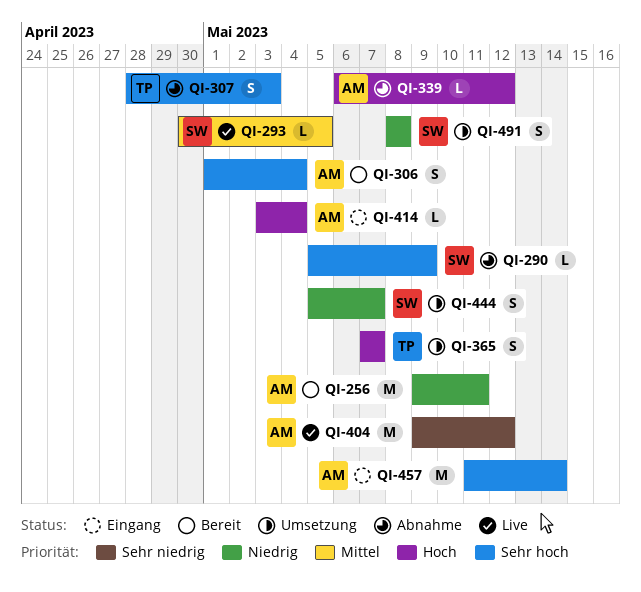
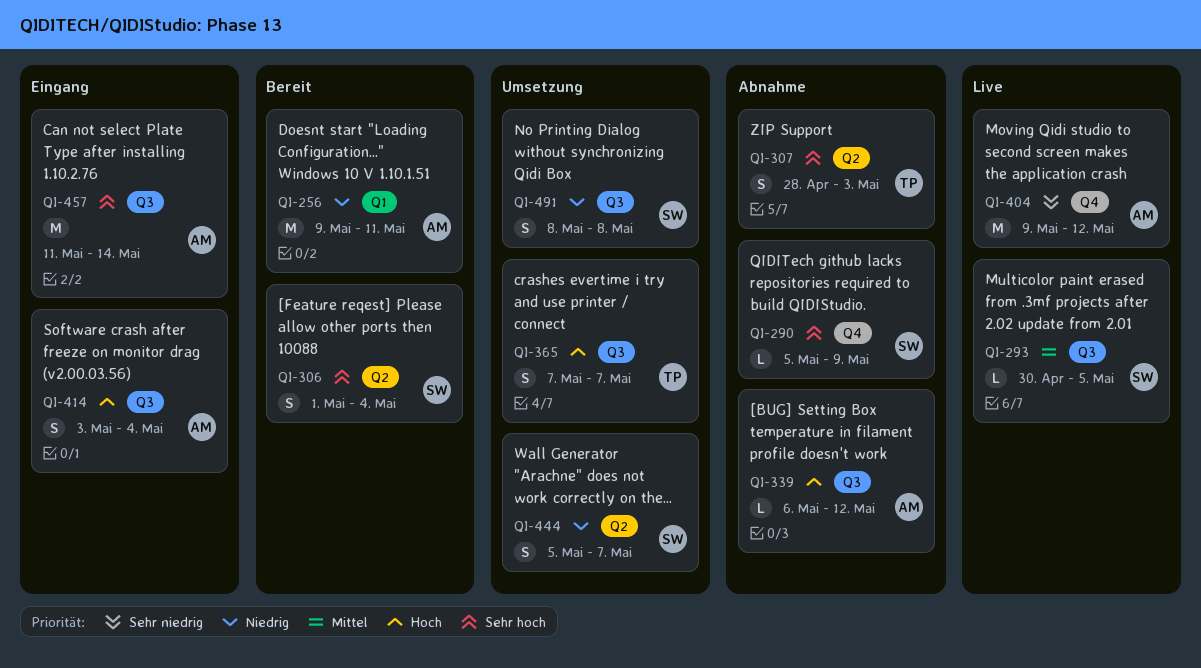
QI-306, owner: AM -> SW
QI-414, estimate: L -> S

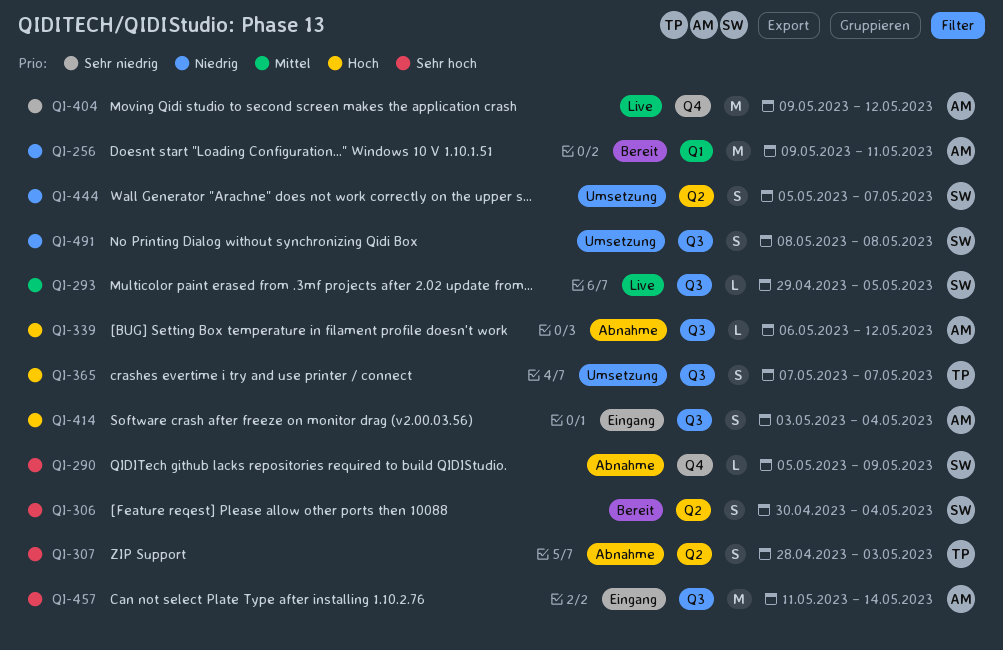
QI-293, start: Apr 30 -> Apr 29
QI-306, start: May 1 -> Apr 30

